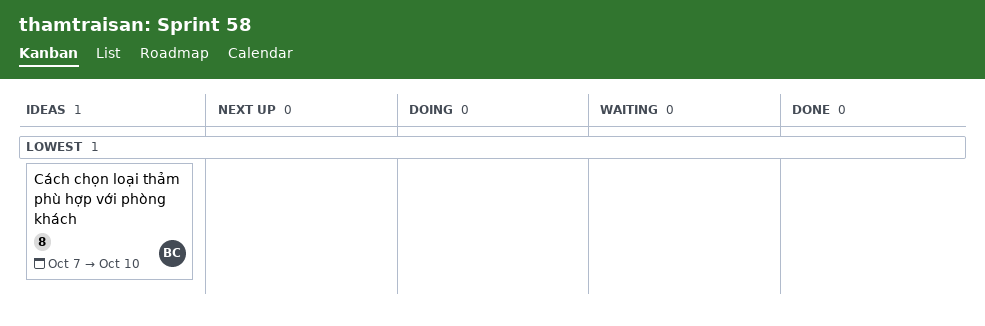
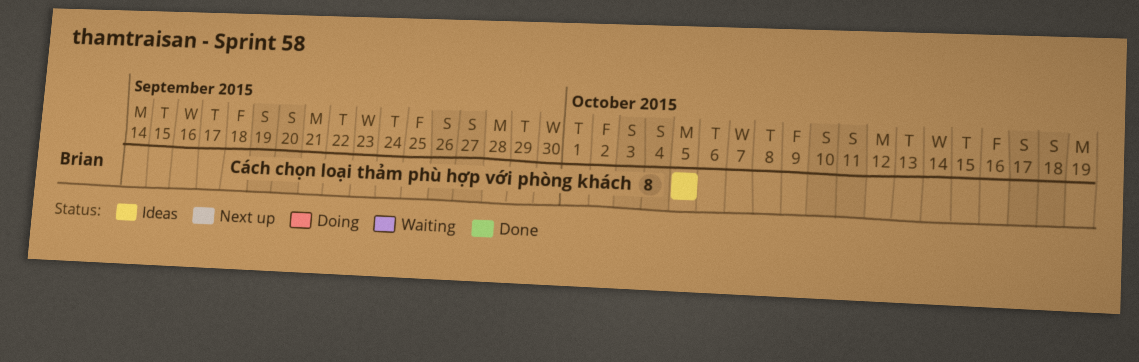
Cách chọn loại thảm phù hợp với phòng khách, start: Oct 7 -> Oct 5
Cách chọn loại thảm phù hợp với phòng khách, due: Oct 10 -> Oct 5

